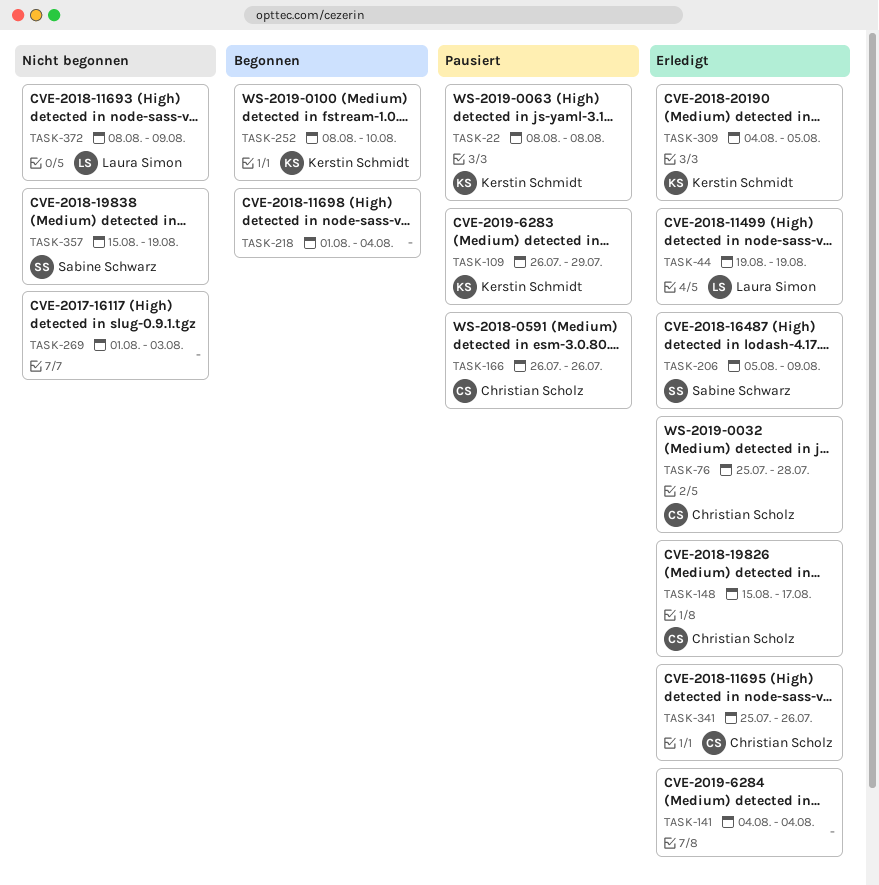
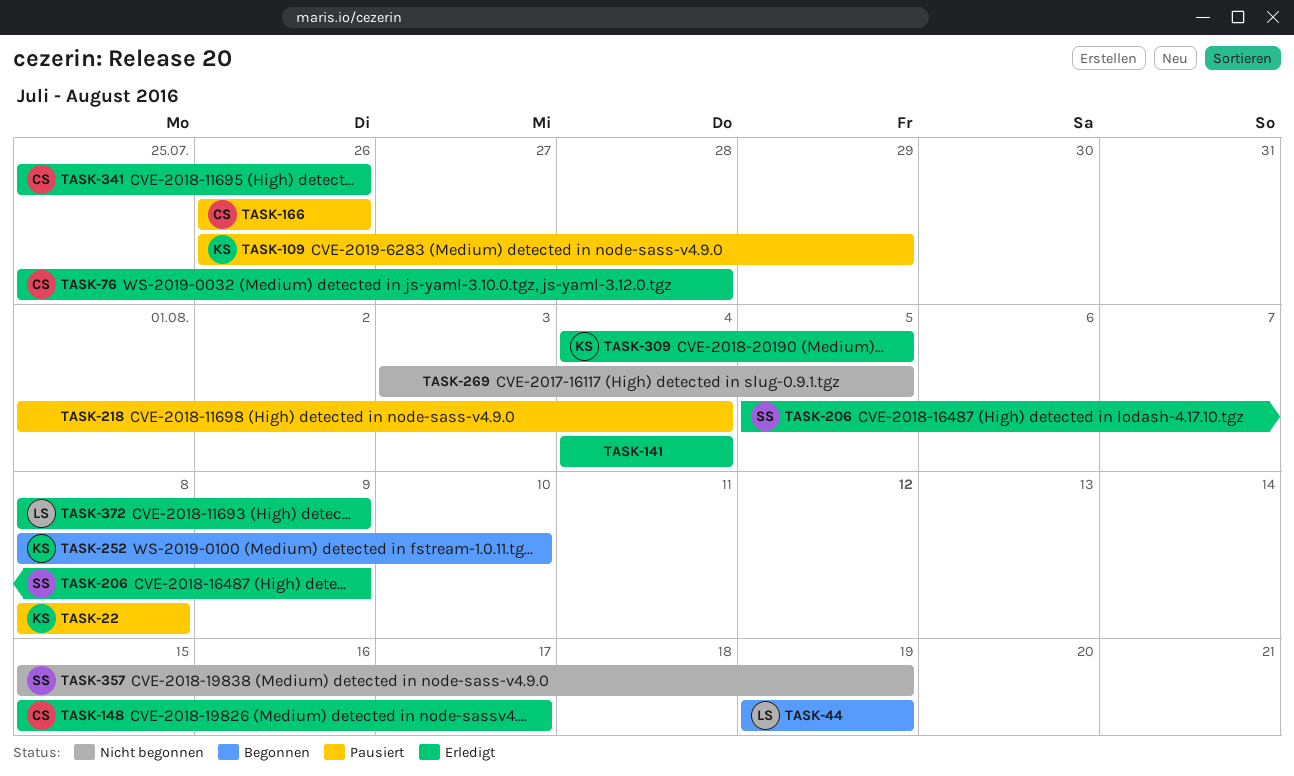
TASK-44, status: Erledigt -> Begonnen
TASK-218, status: Begonnen -> Pausiert
TASK-269, start: Aug 1 -> Aug 3
TASK-269, due: Aug 3 -> Aug 5
TASK-372, status: Nicht begonnen -> Erledigt

